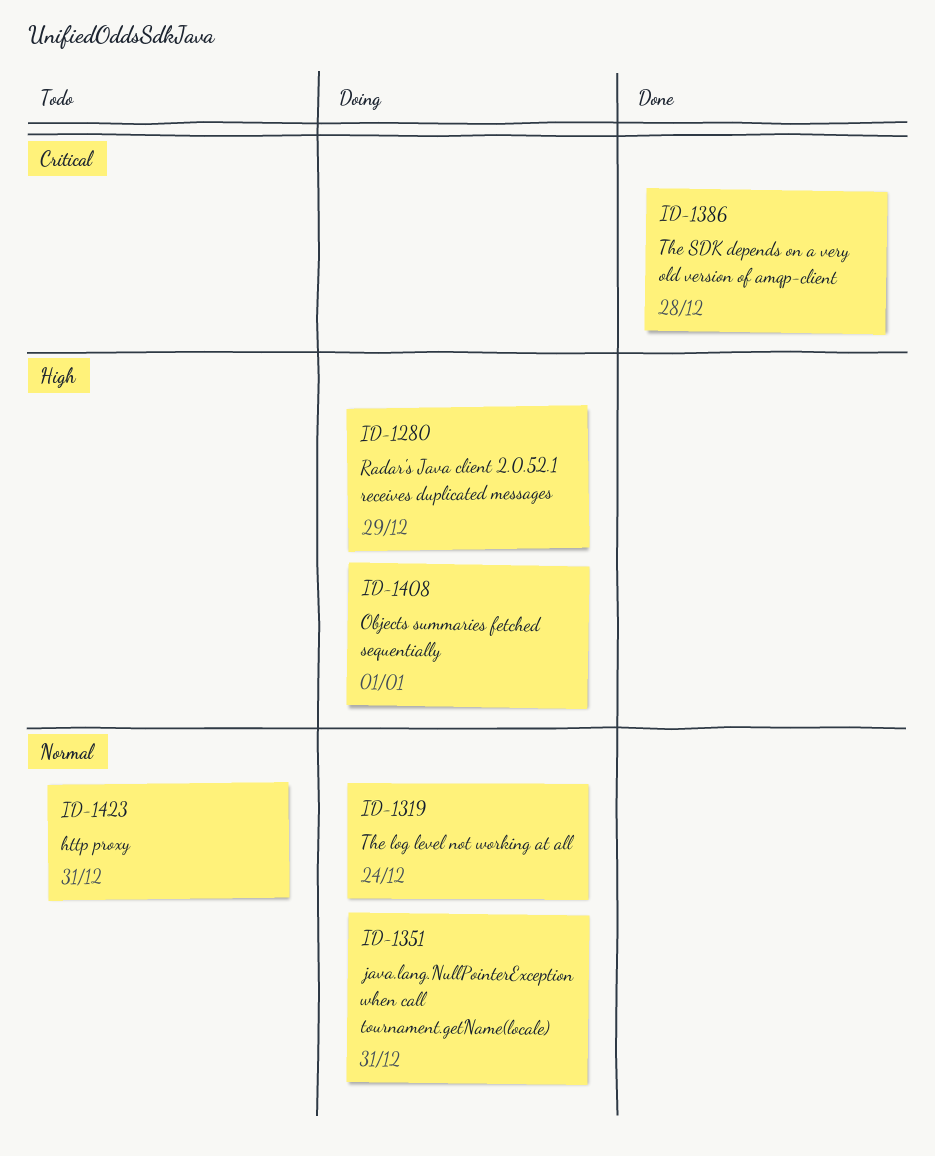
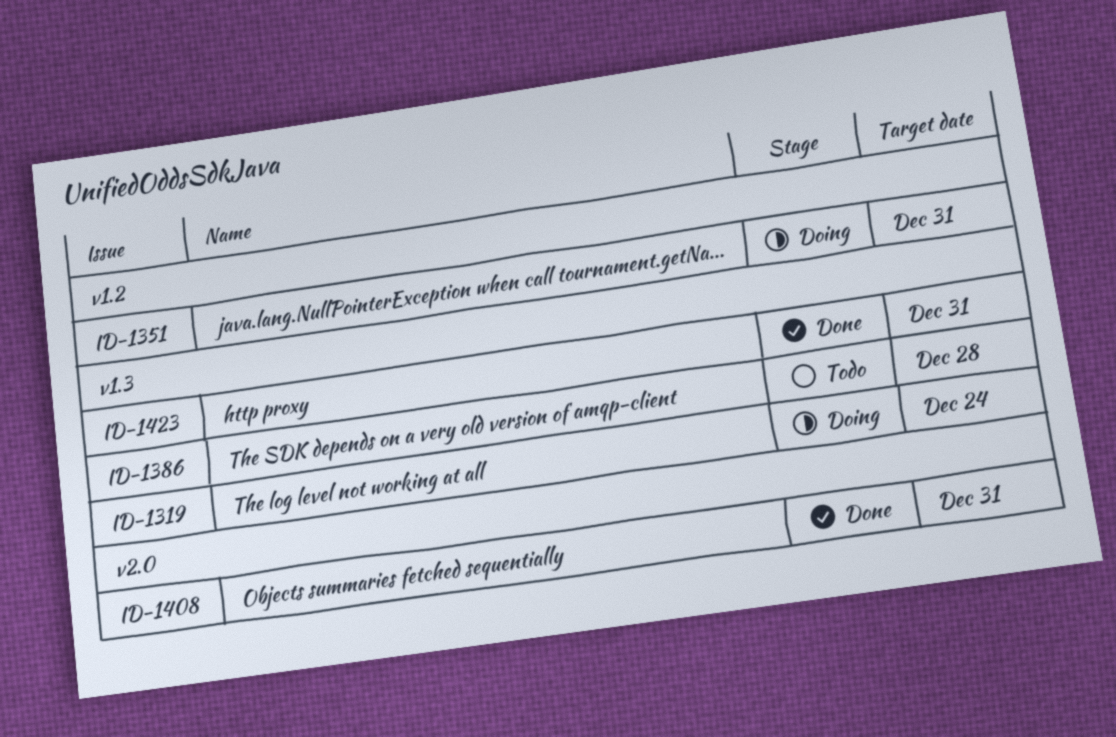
ID-1280: present -> none
ID-1386, status: Done -> Todo
ID-1408, status: Doing -> Done
ID-1408, due: Jan 1 -> Dec 31
ID-1423, status: Todo -> Done

